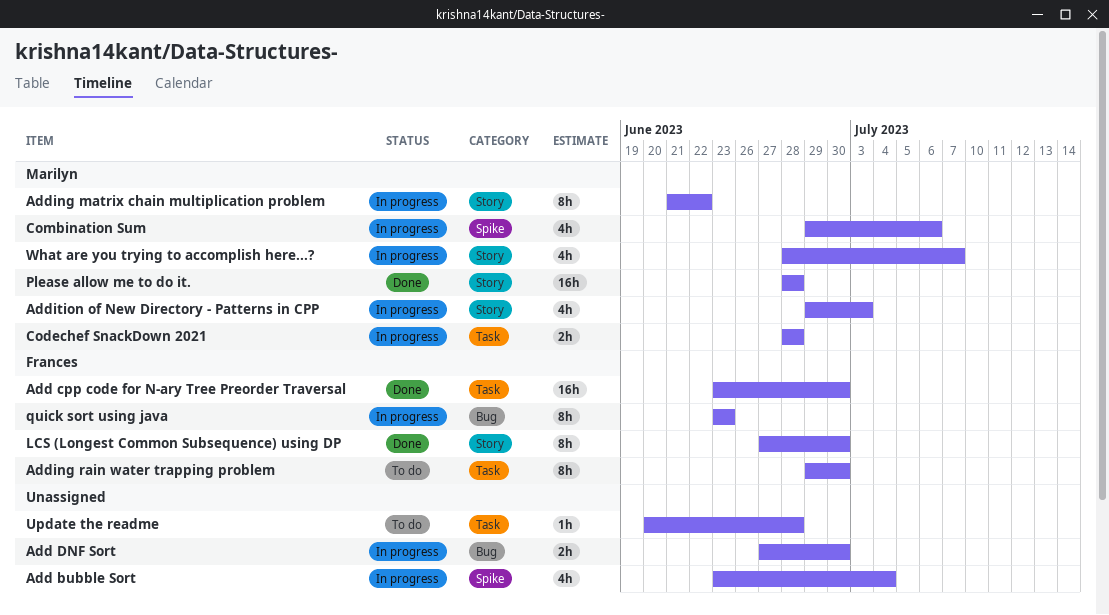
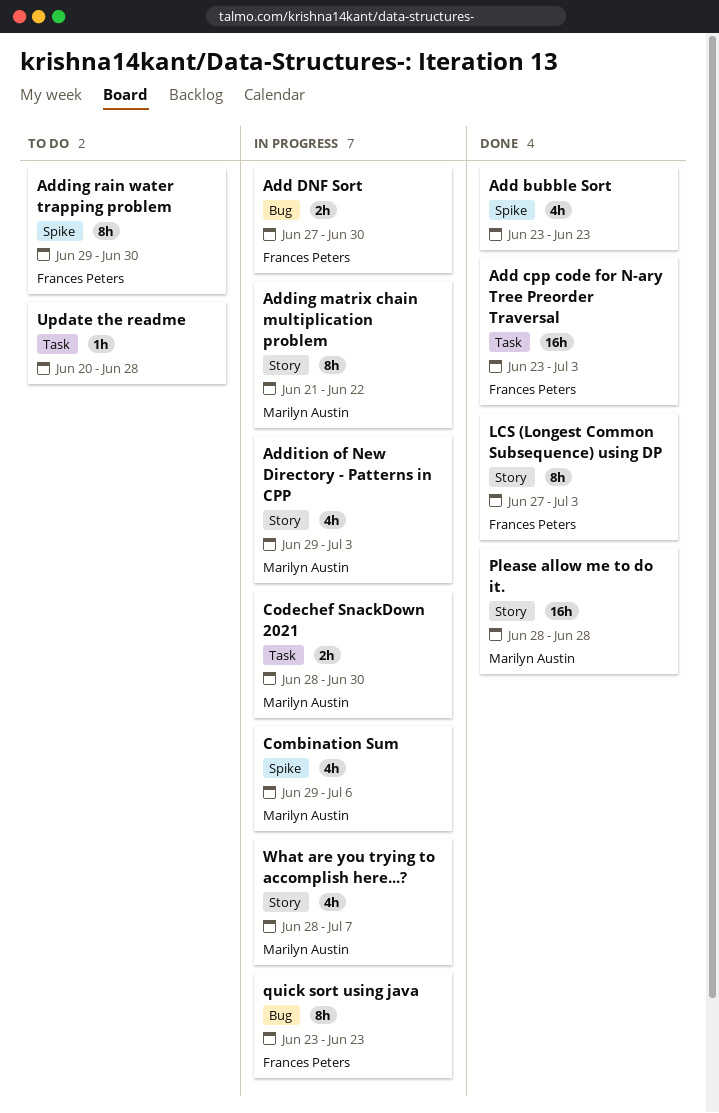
Add bubble Sort, status: In progress -> Done
Add bubble Sort, due: Jul 4 -> Jun 23
Add cpp code for N-ary Tree Preorder Traversal, due: Jun 30 -> Jul 3
Add DNF Sort, owner: none -> Frances Peters
Adding rain water trapping problem, label: Task -> Spike
Codechef SnackDown 2021, due: Jun 28 -> Jun 30
LCS (Longest Common Subsequence) using DP, due: Jun 30 -> Jul 3

